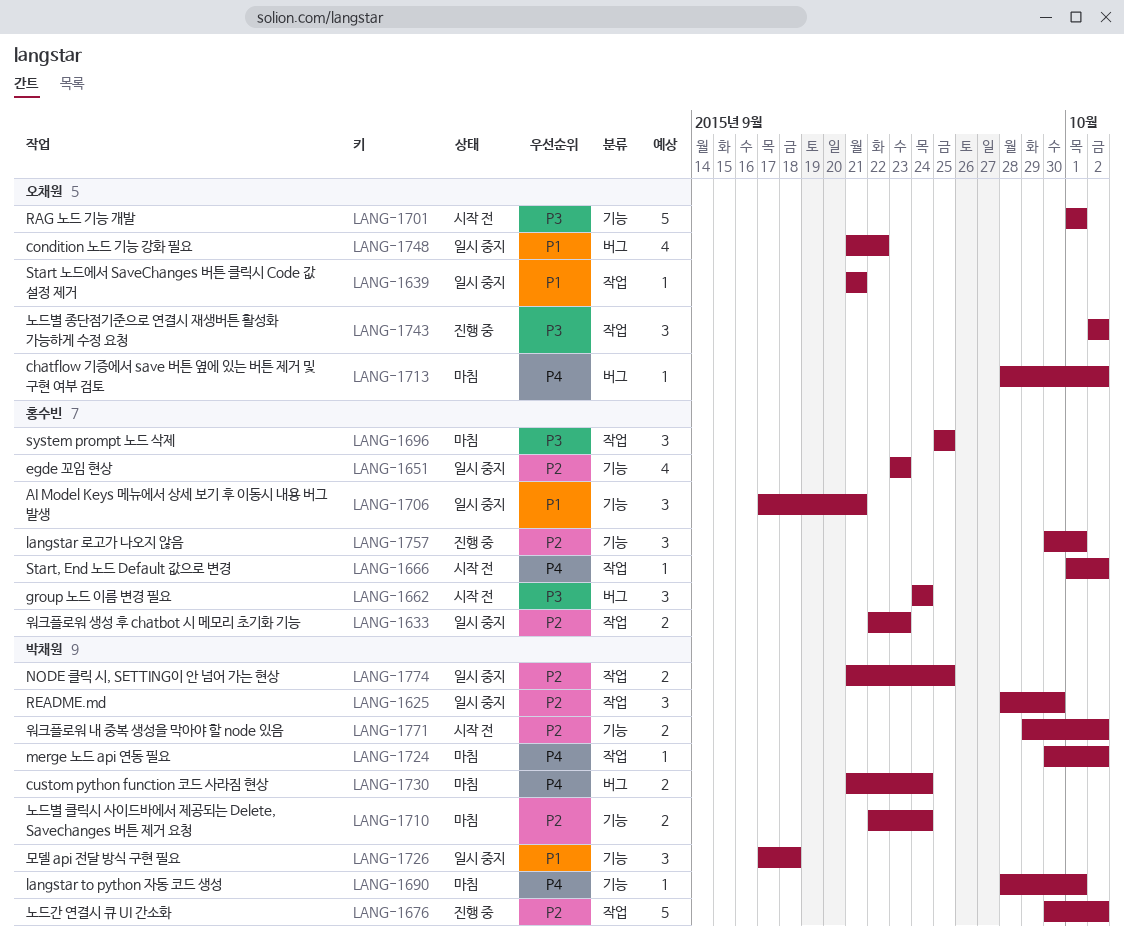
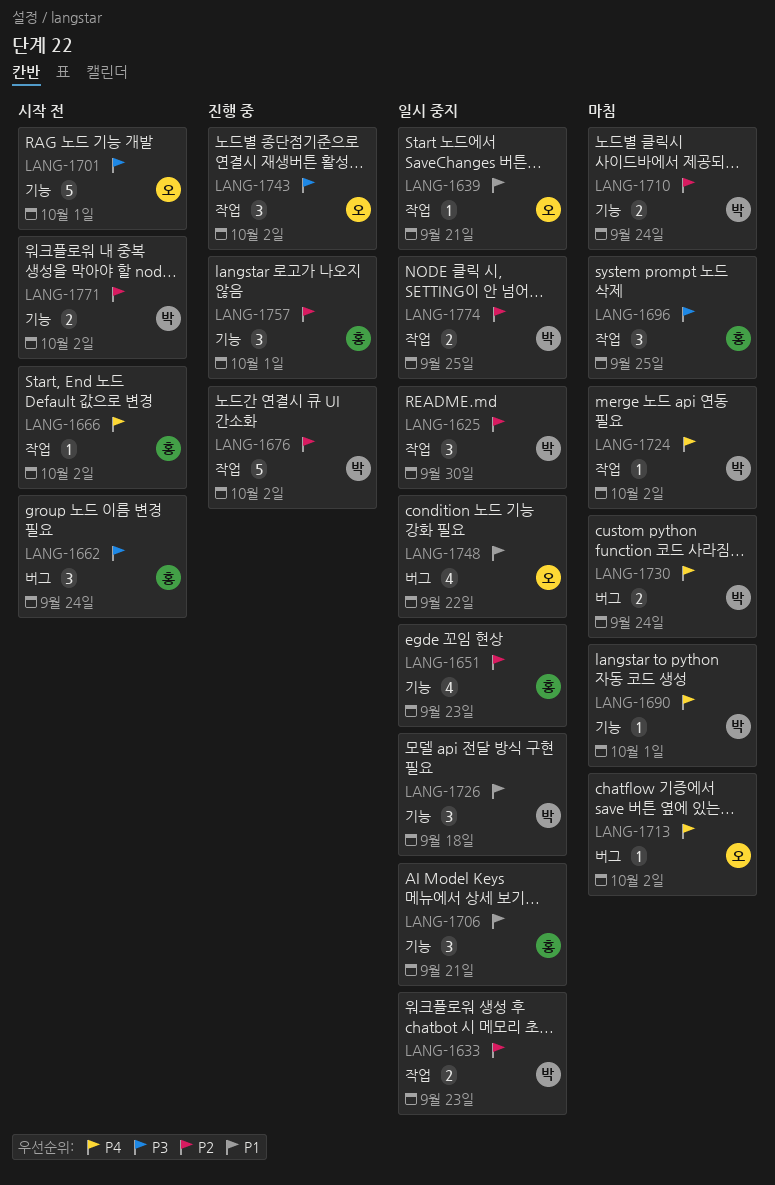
LANG-1633, owner: 홍수빈 -> 박채원

